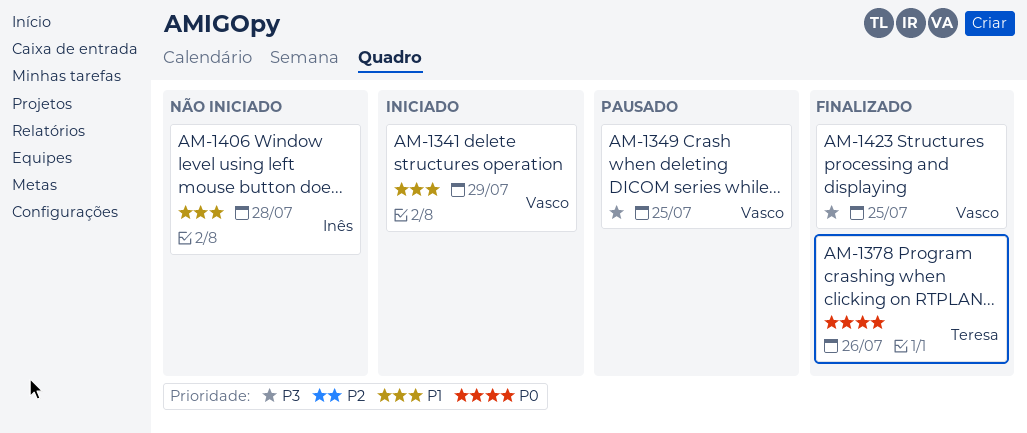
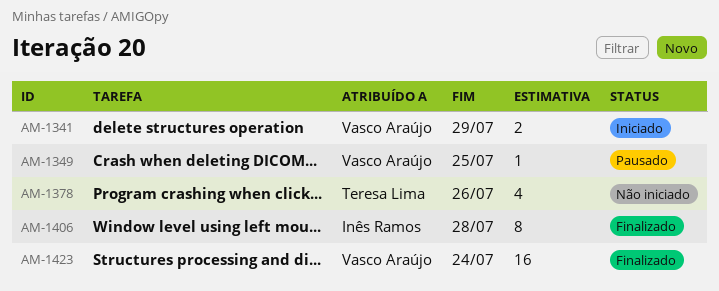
AM-1378, status: Finalizado -> Não iniciado
AM-1406, status: Não iniciado -> Finalizado
AM-1423, due: Jul 25 -> Jul 24

